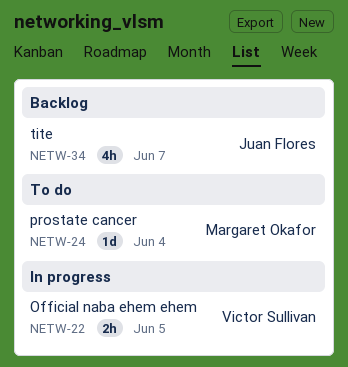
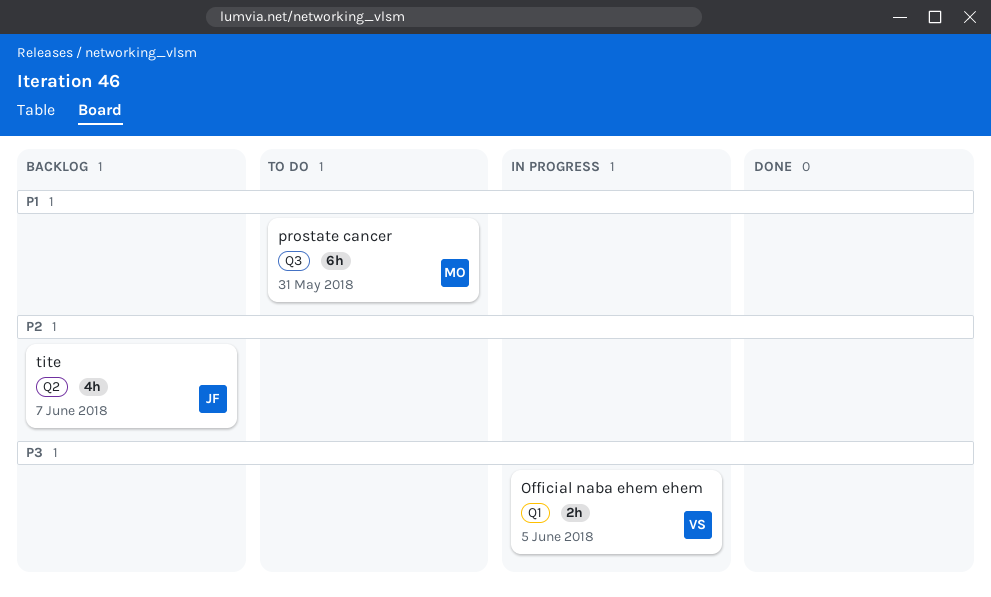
prostate cancer, estimate: 1d -> 6h
prostate cancer, due: Jun 4 -> May 31

